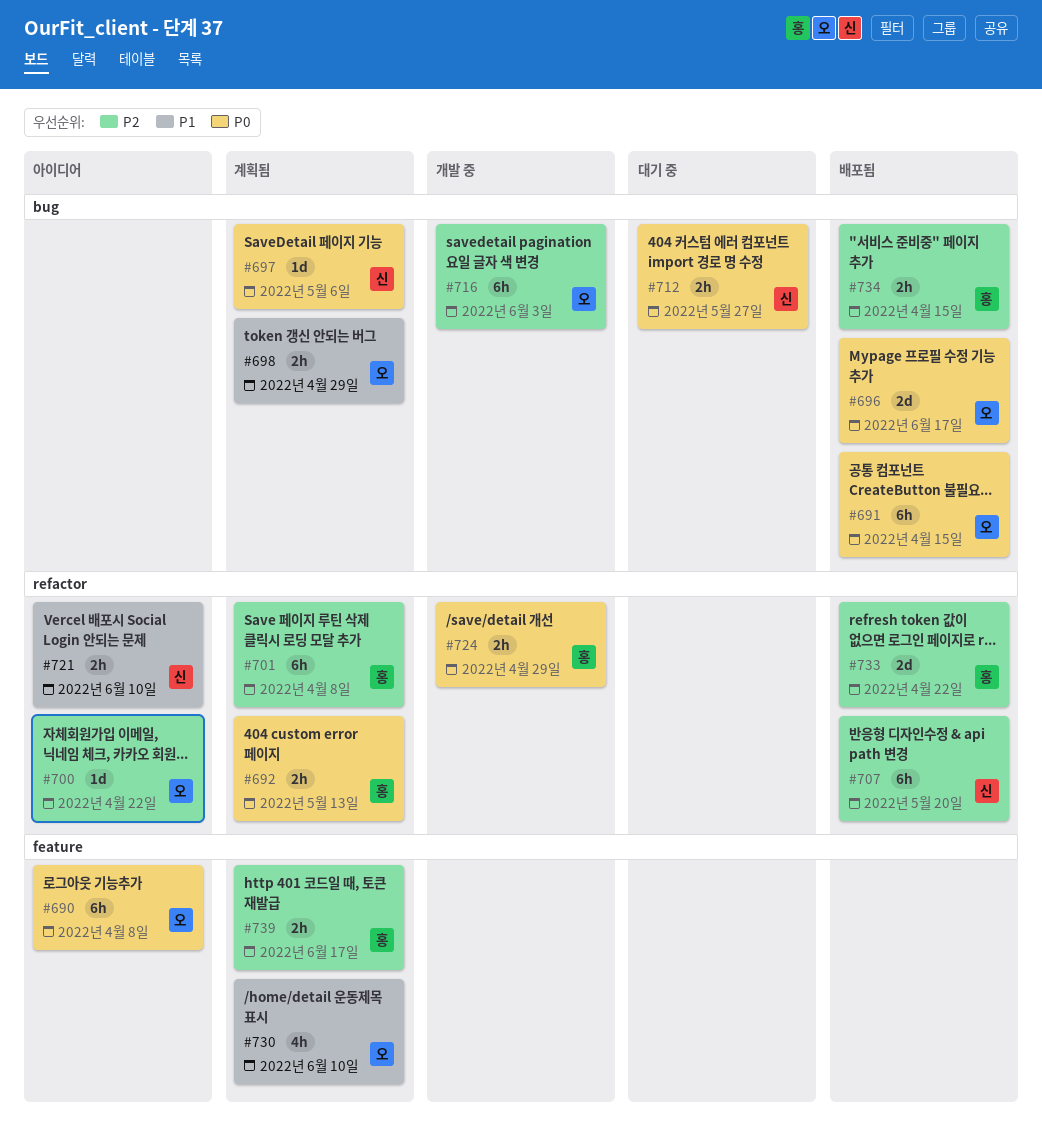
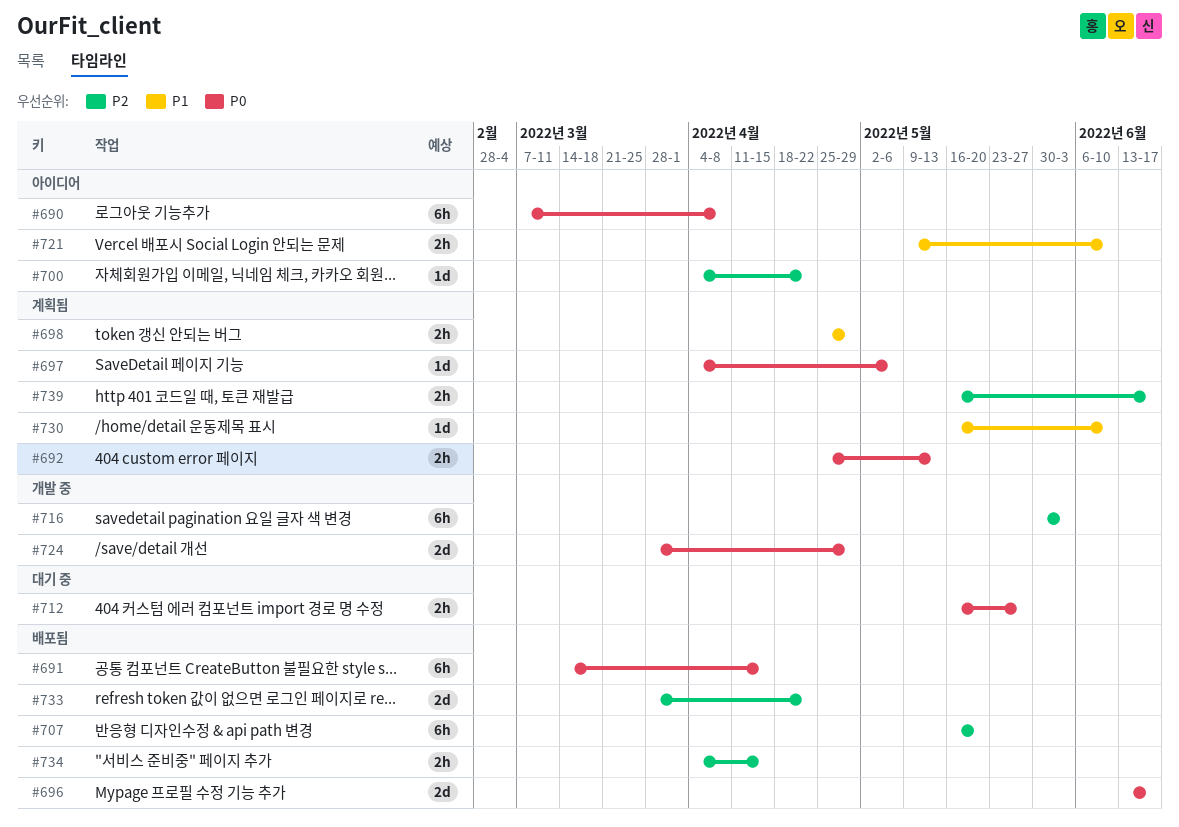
#701: present -> none
#724, estimate: 2h -> 2d
#730, estimate: 4h -> 1d

